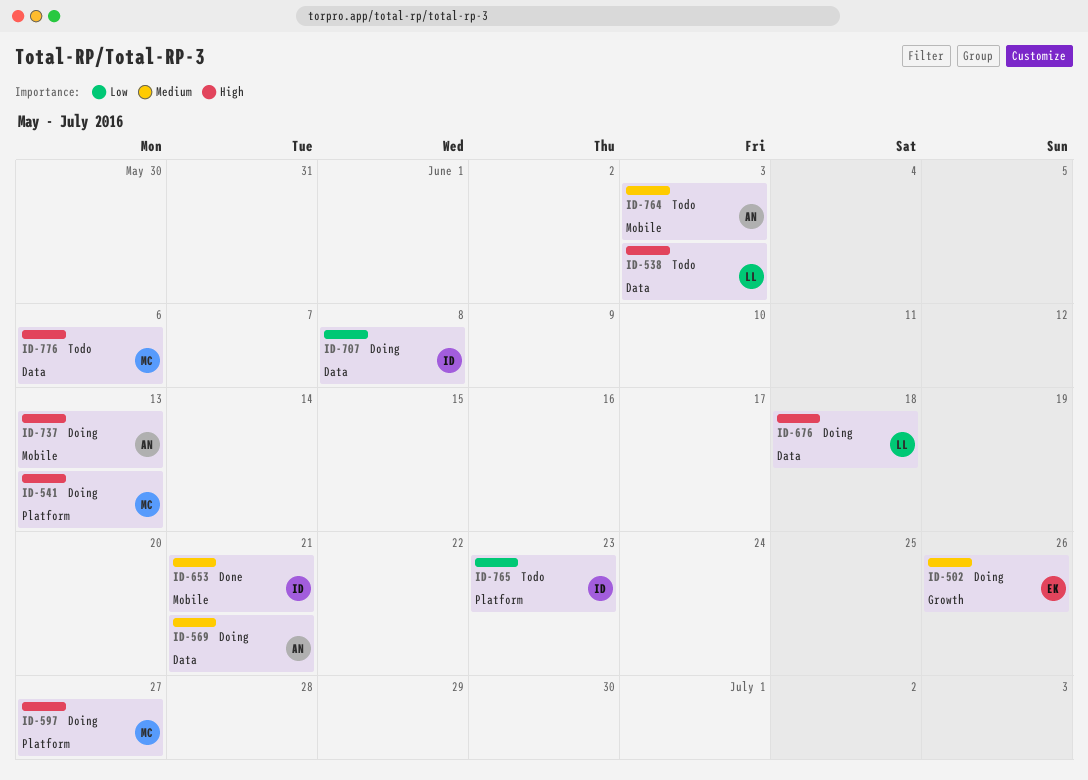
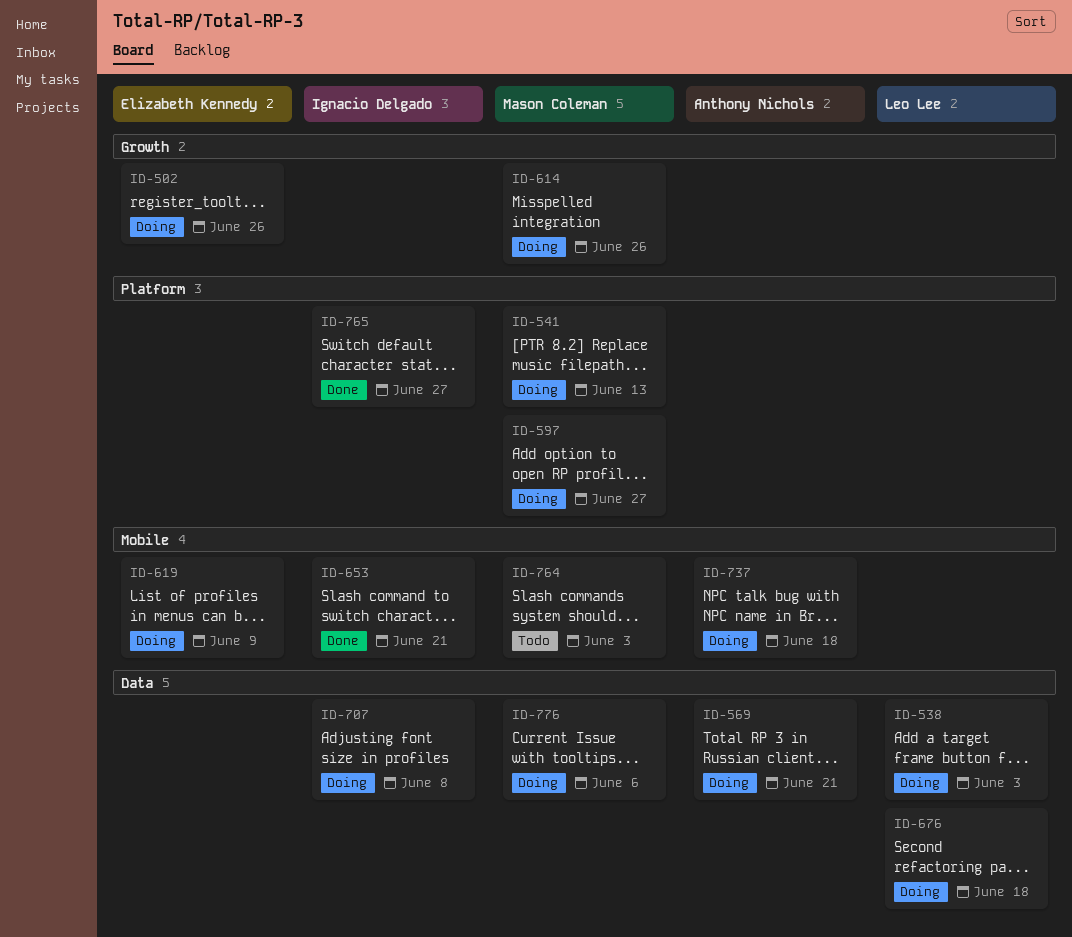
ID-538, status: Todo -> Doing
ID-614: none -> present
ID-619: none -> present
ID-737, due: Jun 13 -> Jun 18
ID-764, owner: Anthony Nichols -> Mason Coleman
ID-765, status: Todo -> Done
ID-765, due: Jun 23 -> Jun 27
ID-776, status: Todo -> Doing

